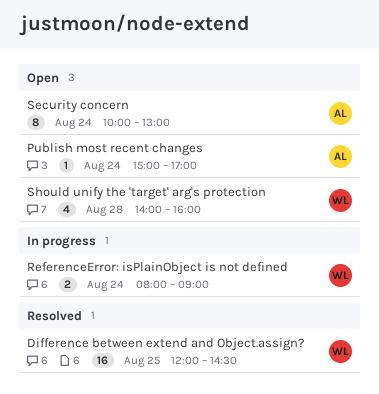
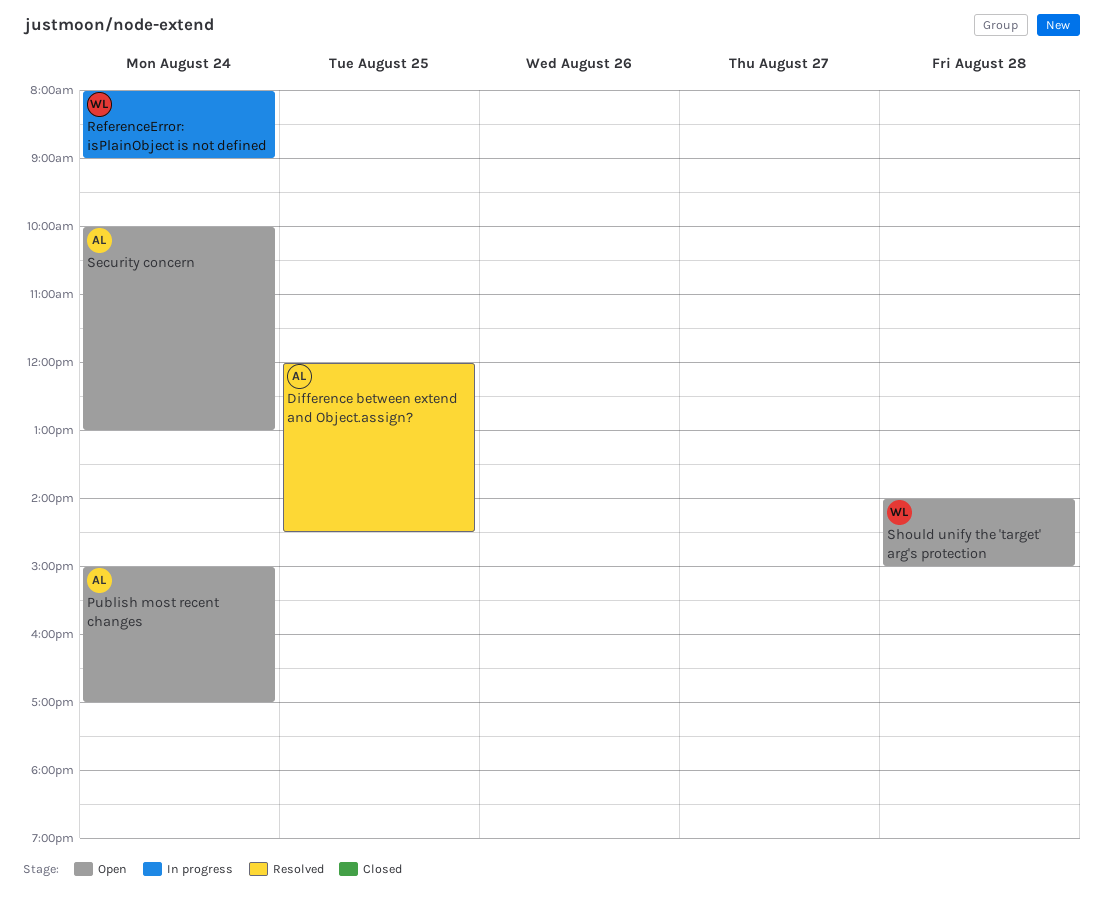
Difference between extend and Object.assign?, owner: WL -> AL
Should unify the 'target' arg's protection, ends: 16:00 -> 15:00

